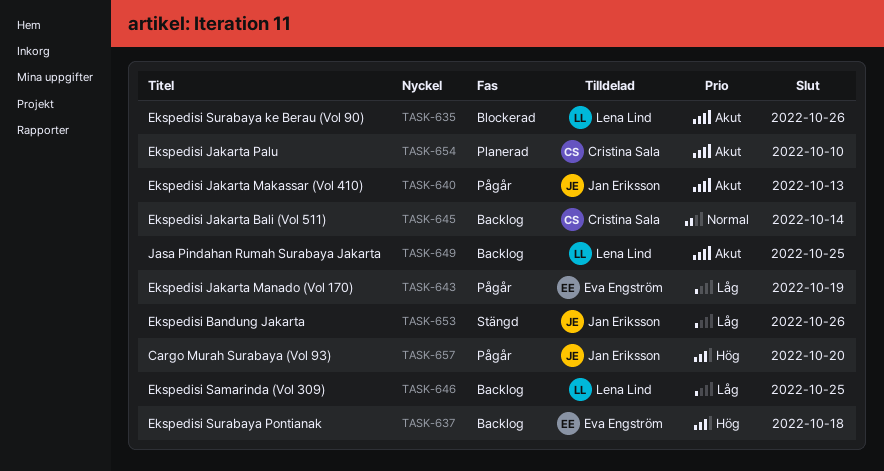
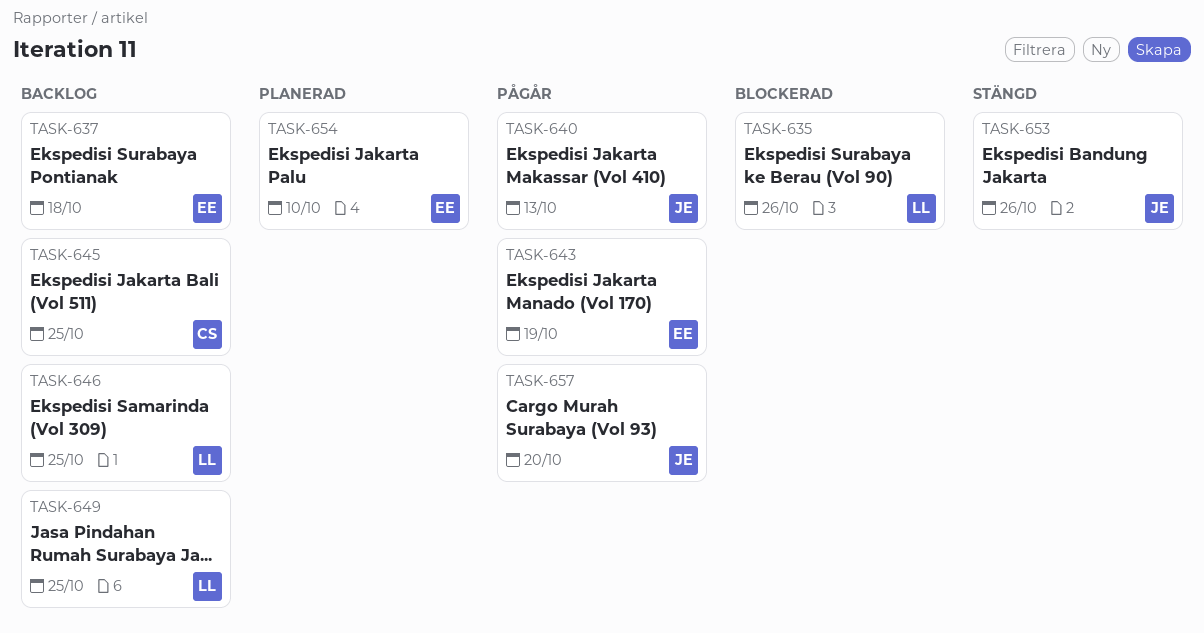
TASK-645, due: Oct 14 -> Oct 25
TASK-654, owner: Cristina Sala -> Eva Engström

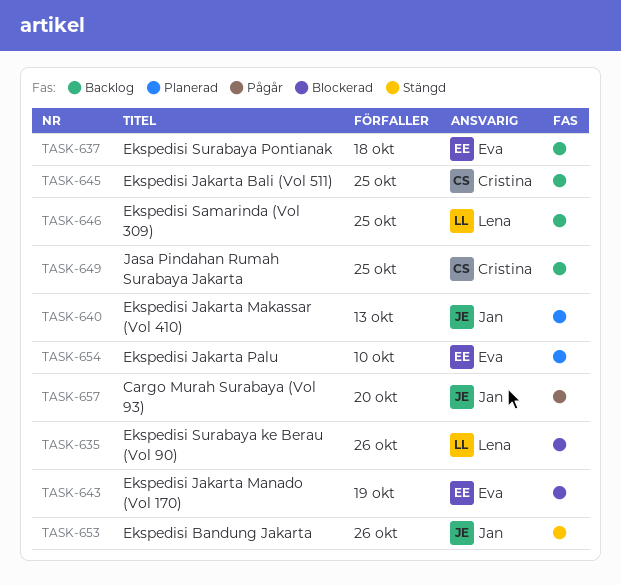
TASK-640, status: Pågår -> Planerad
TASK-643, status: Pågår -> Blockerad
TASK-649, owner: Lena -> Cristina

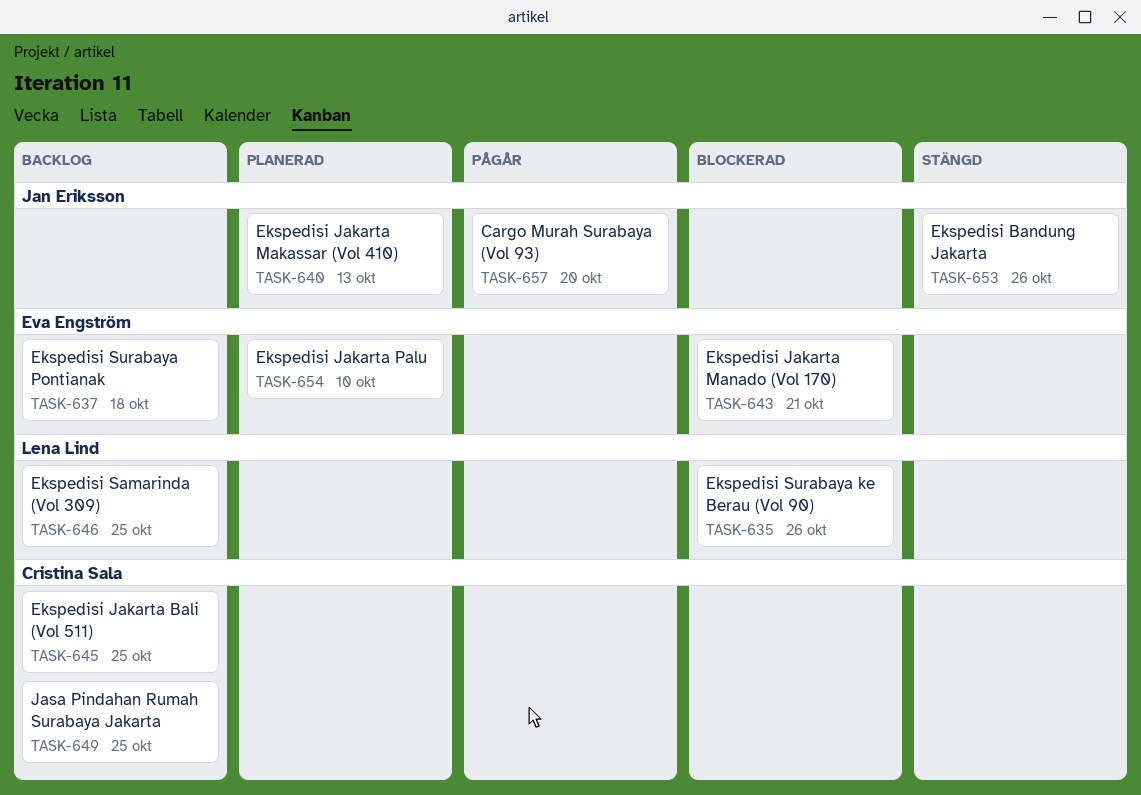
TASK-643, due: Oct 19 -> Oct 21

